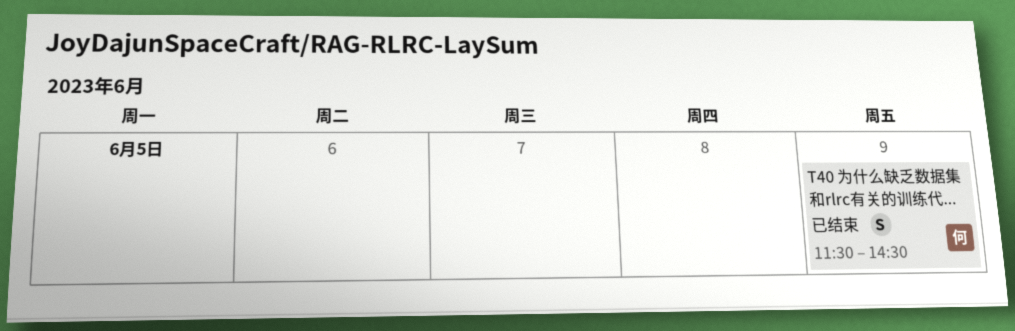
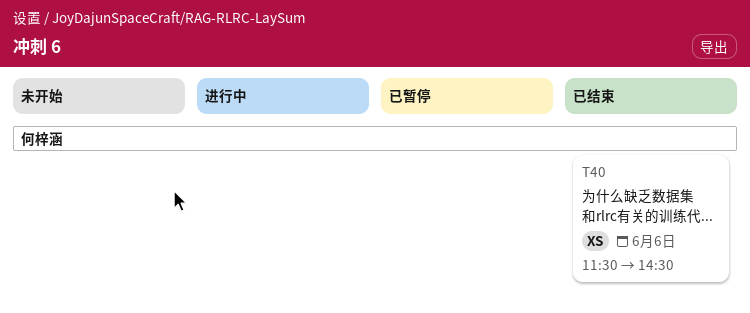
T40, estimate: S -> XS
T40, day: Jun 9 -> Jun 6

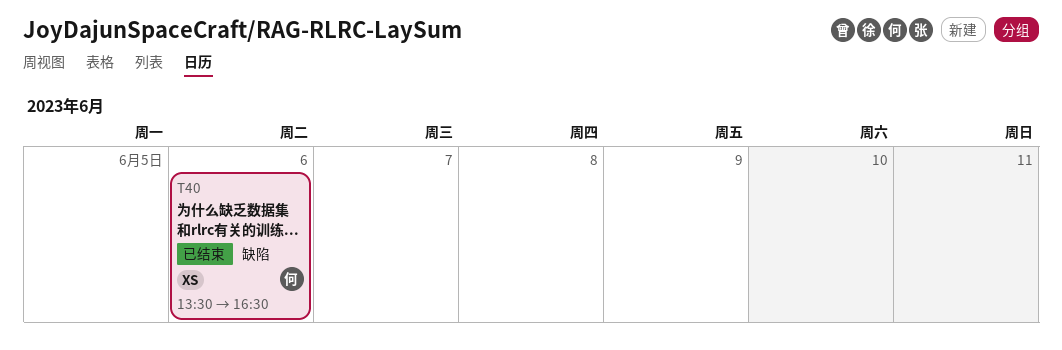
T40, begins: 11:30 -> 13:30
T40, ends: 14:30 -> 16:30

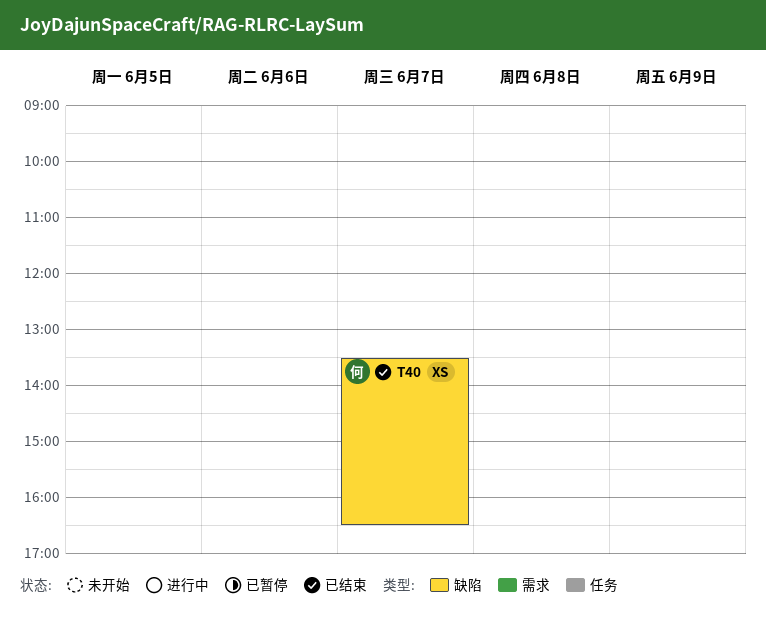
T40, day: Jun 6 -> Jun 7

